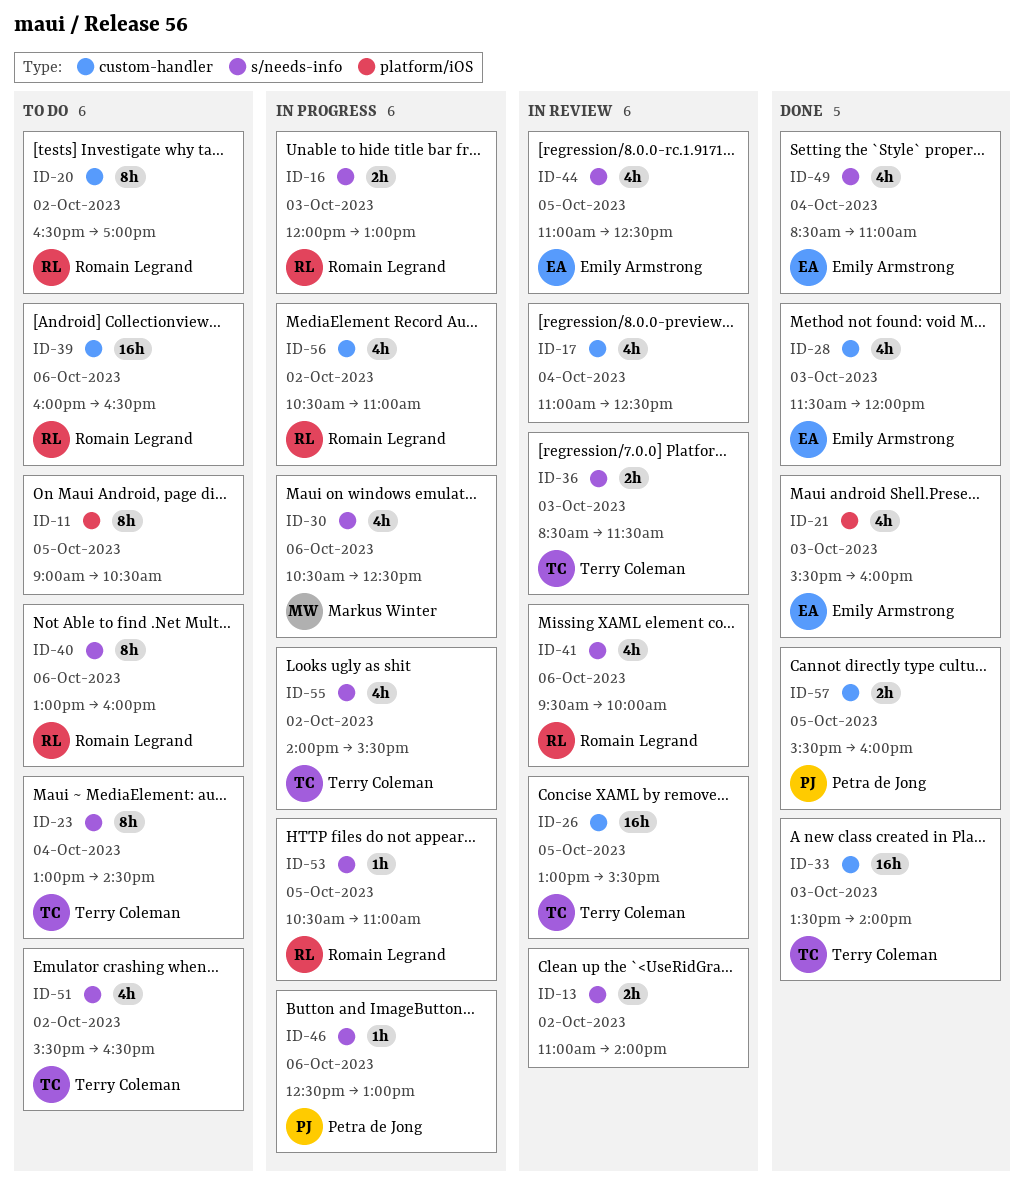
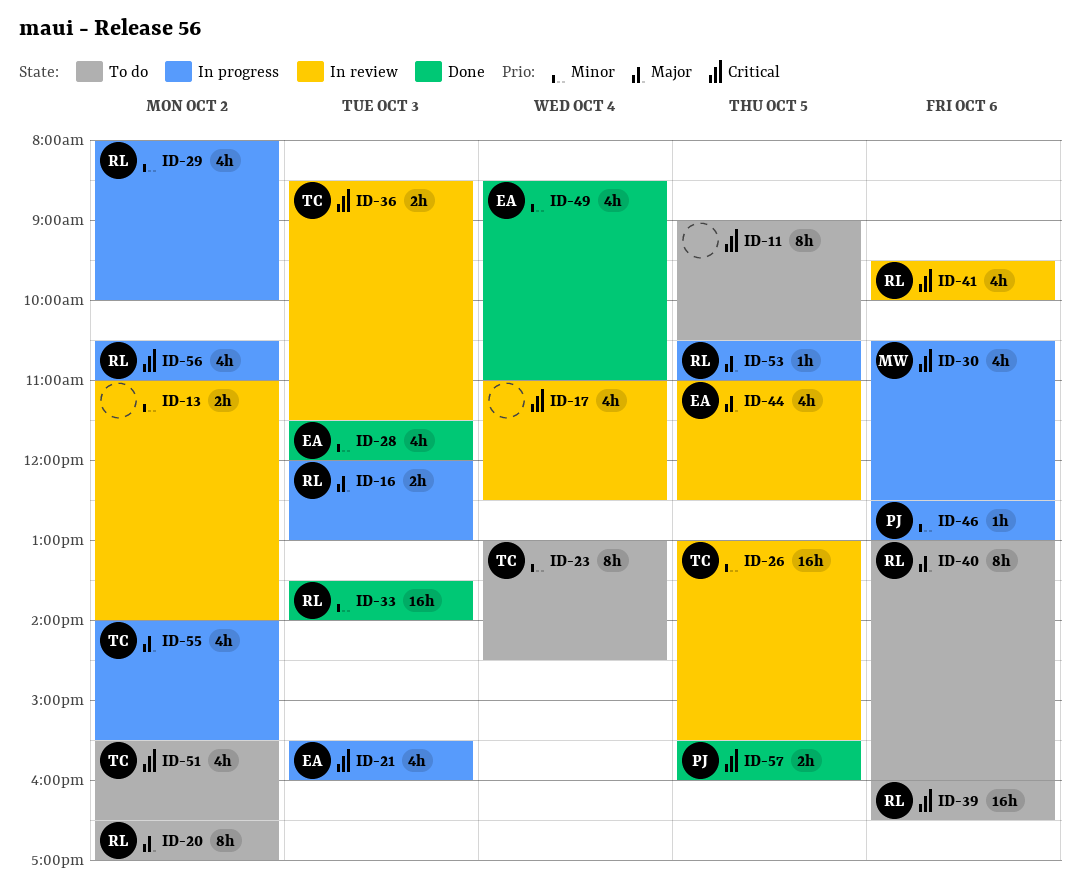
ID-21, status: Done -> In progress
ID-29: none -> present
ID-33, owner: Terry Coleman -> Romain Legrand

